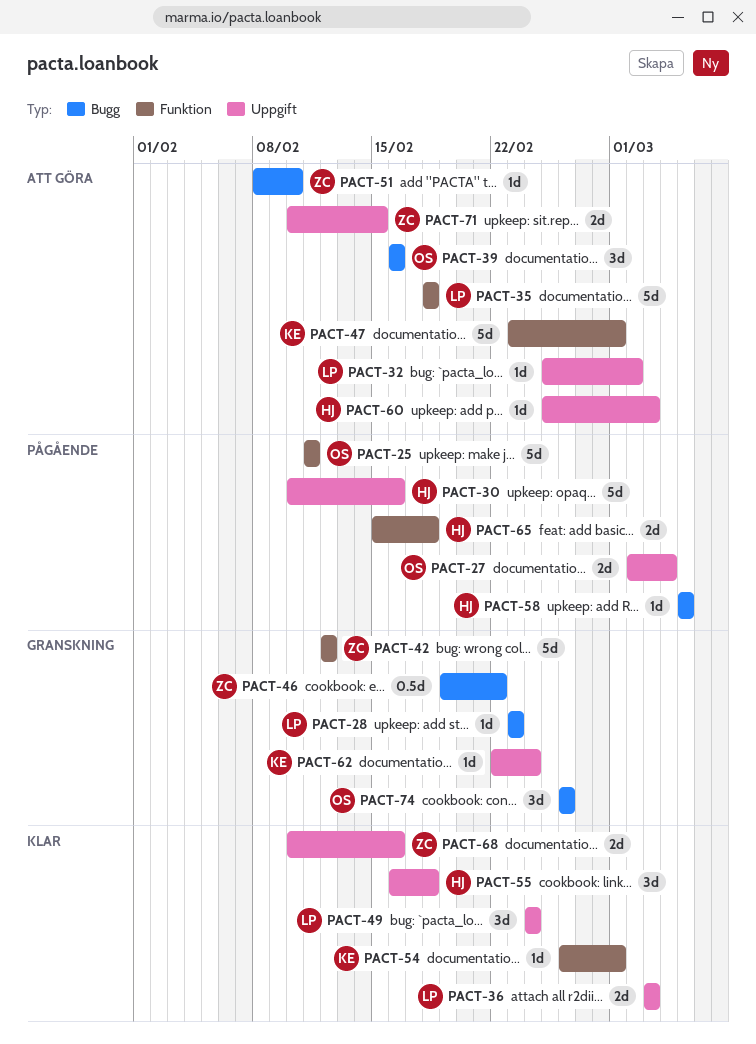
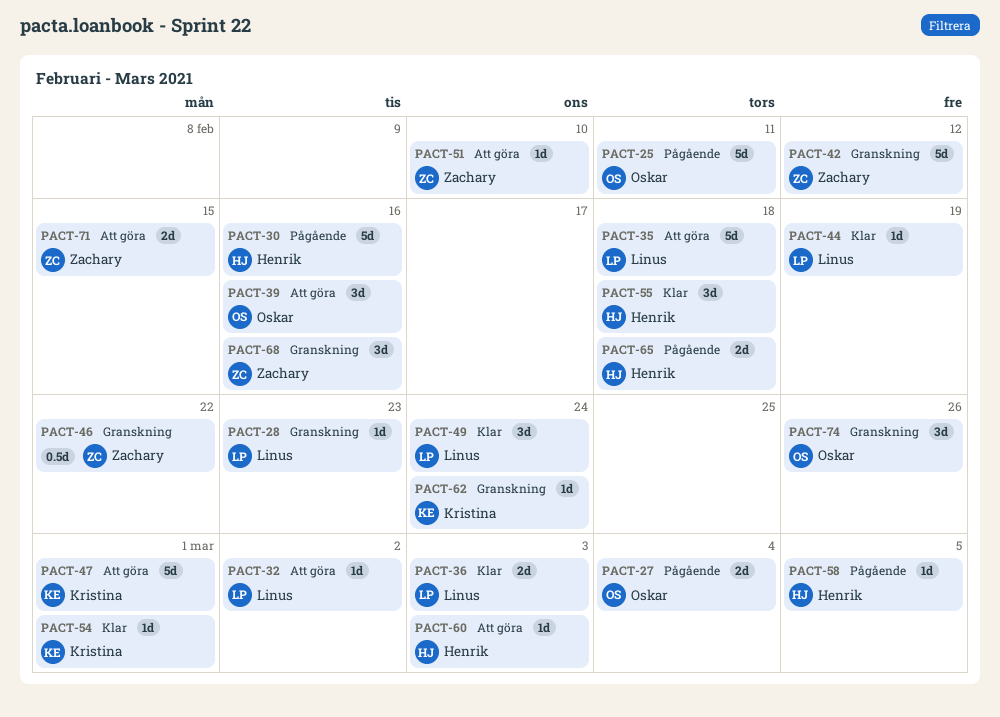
PACT-44: none -> present
PACT-68, status: Klar -> Granskning
PACT-68, estimate: 2d -> 3d

